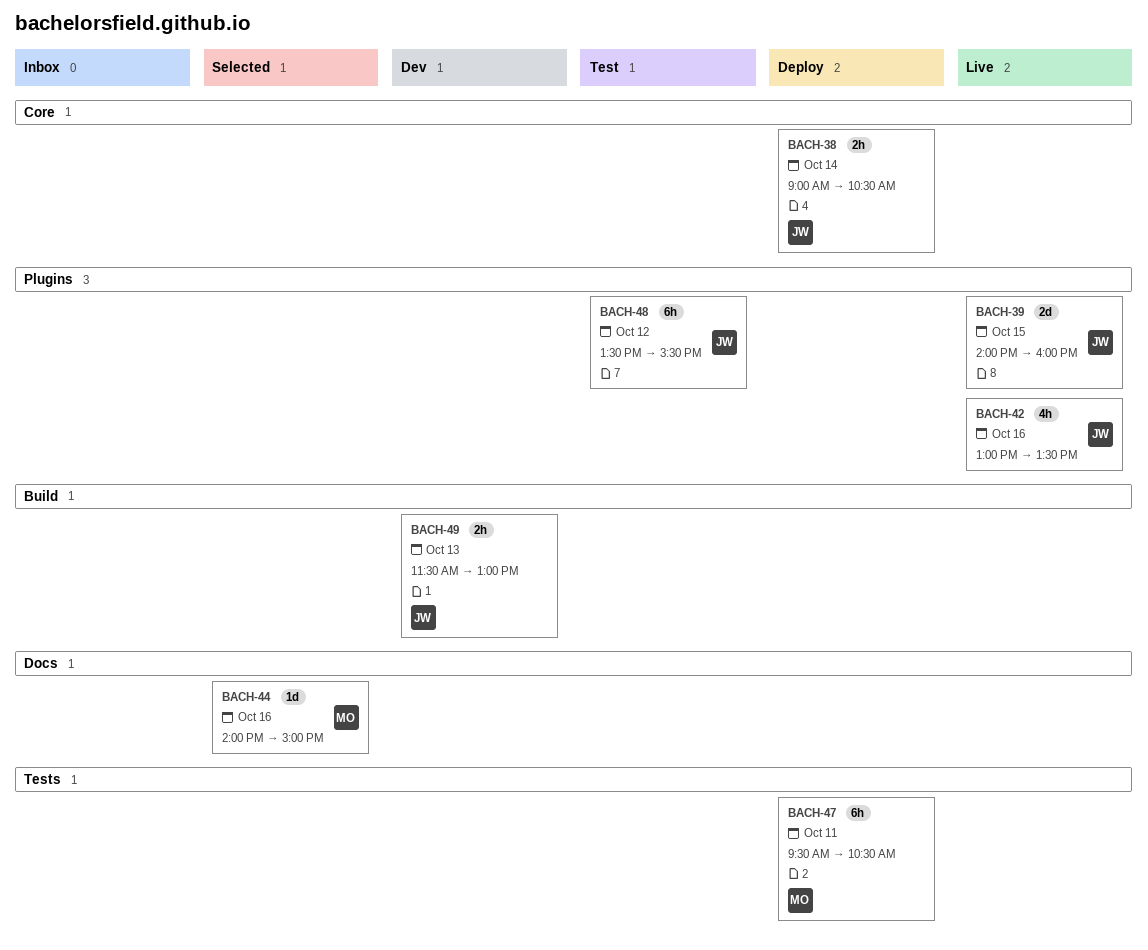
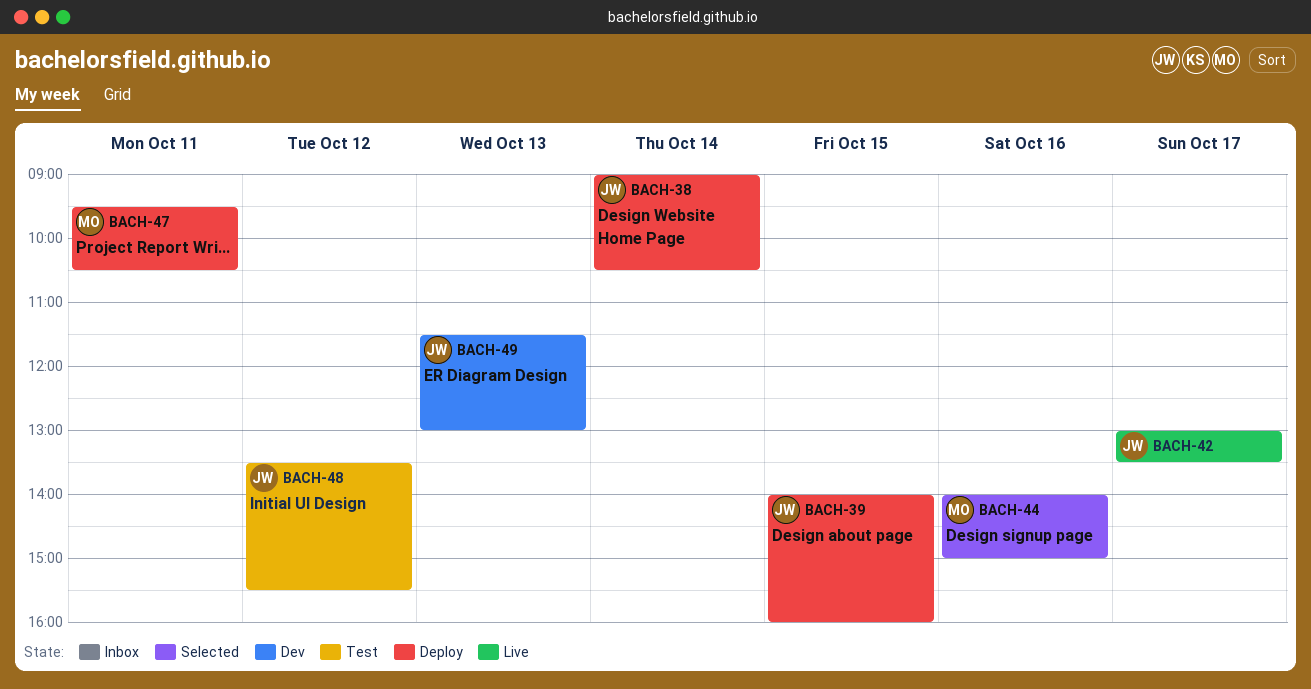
BACH-39, status: Live -> Deploy
BACH-42, day: Oct 16 -> Oct 17

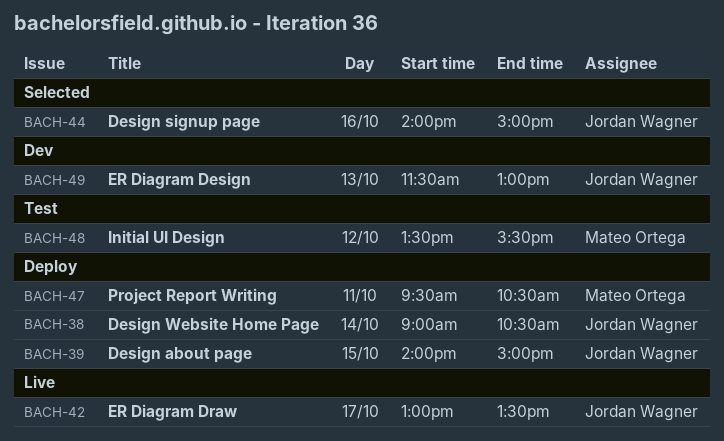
BACH-39, ends: 16:00 -> 15:00
BACH-44, owner: Mateo Ortega -> Jordan Wagner
BACH-48, owner: Jordan Wagner -> Mateo Ortega

